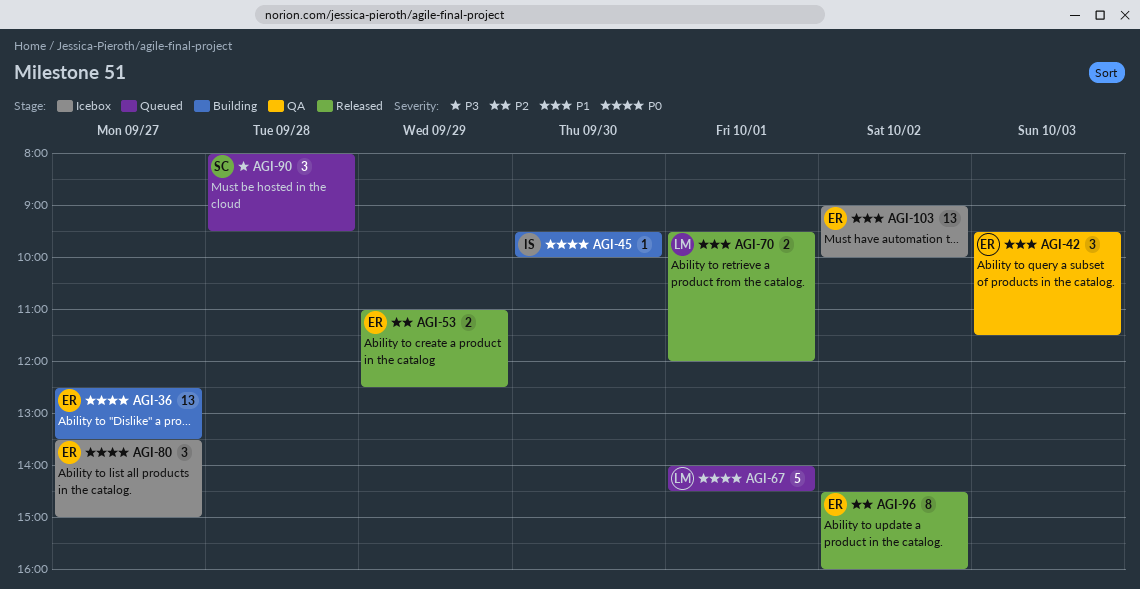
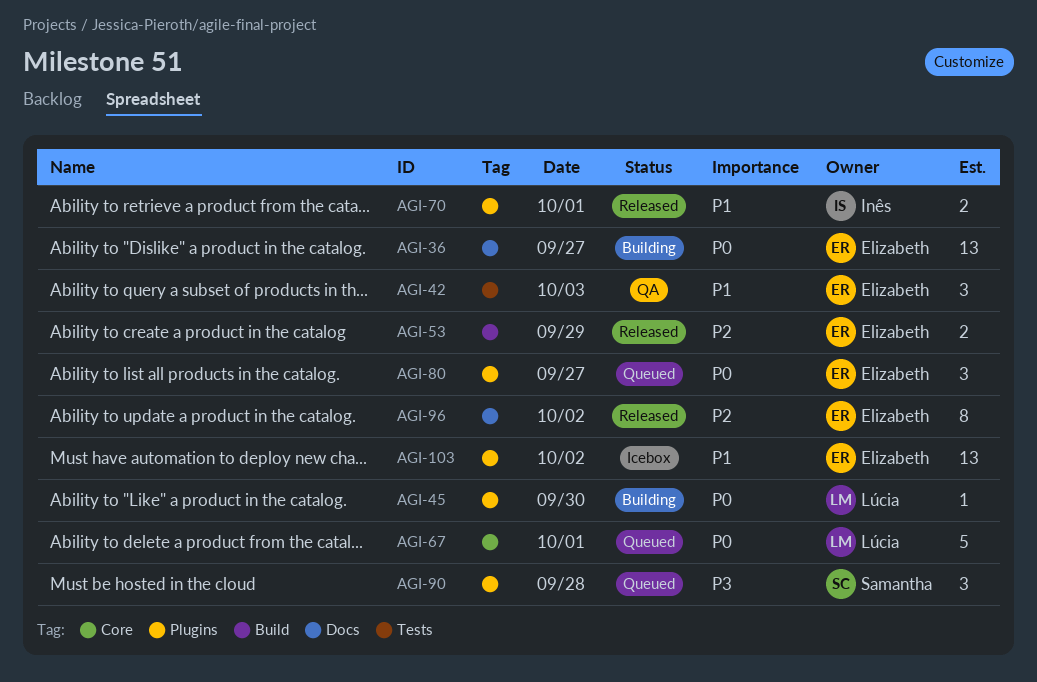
AGI-45, owner: Inês -> Lúcia
AGI-70, owner: Lúcia -> Inês
AGI-80, status: Icebox -> Queued

